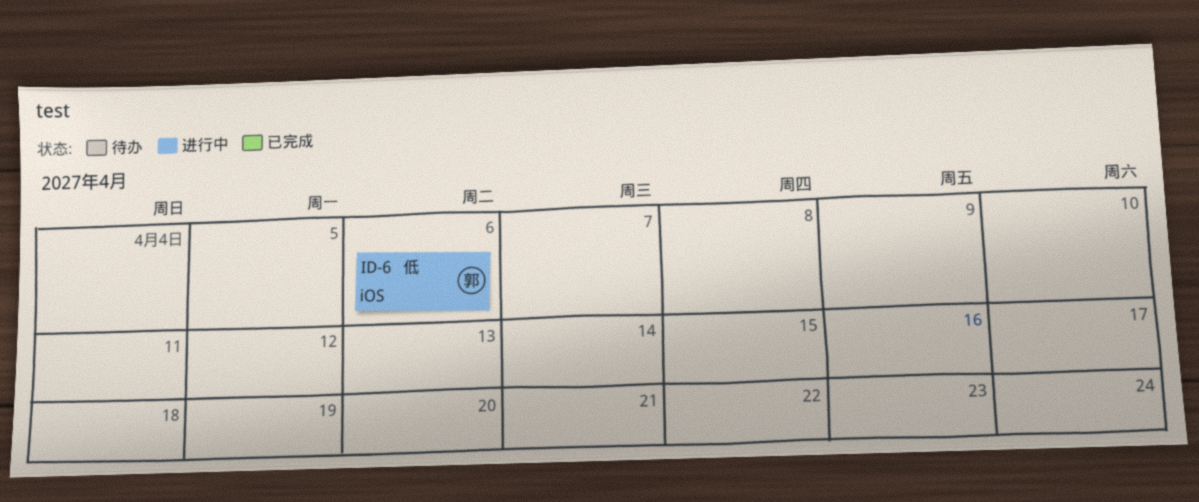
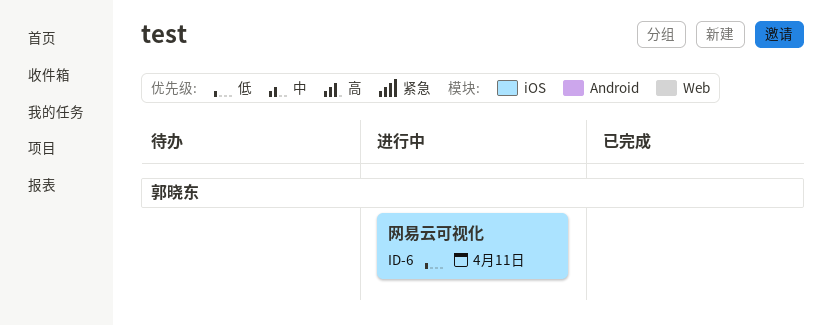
ID-6, due: Apr 6 -> Apr 11

